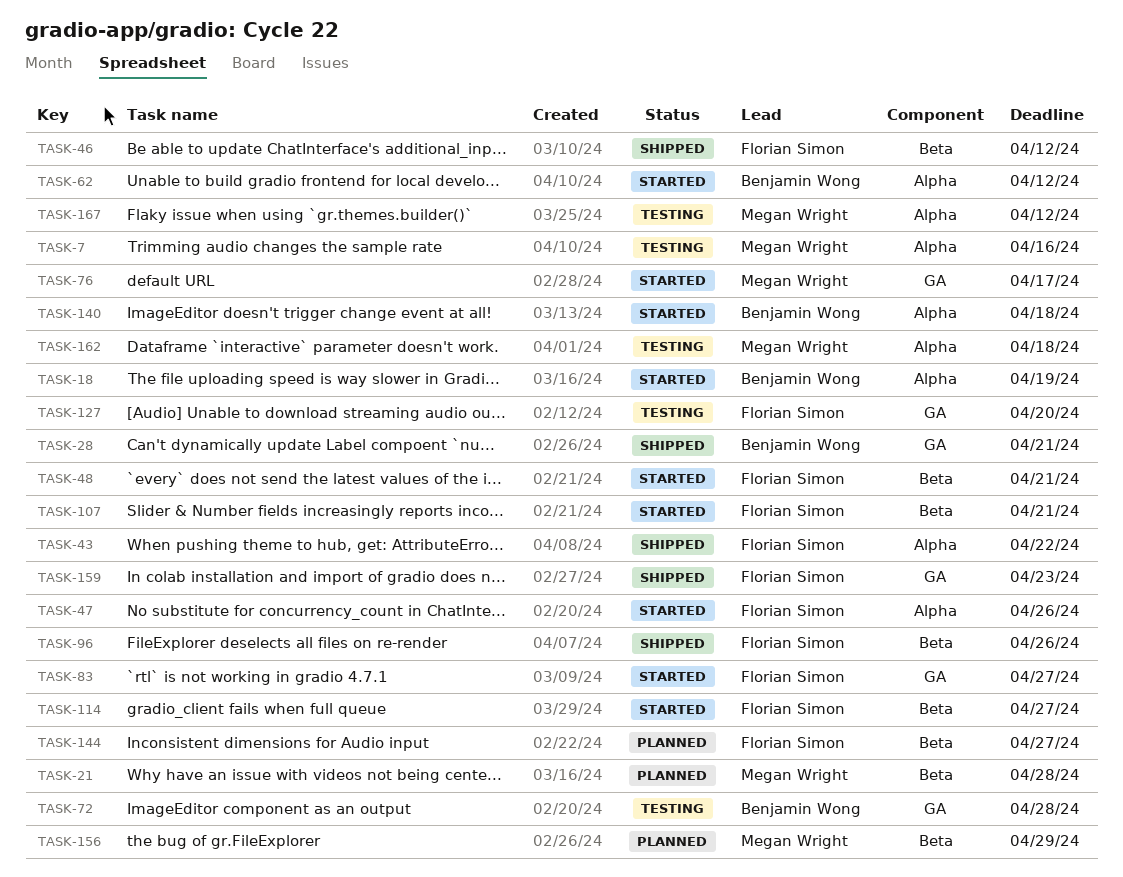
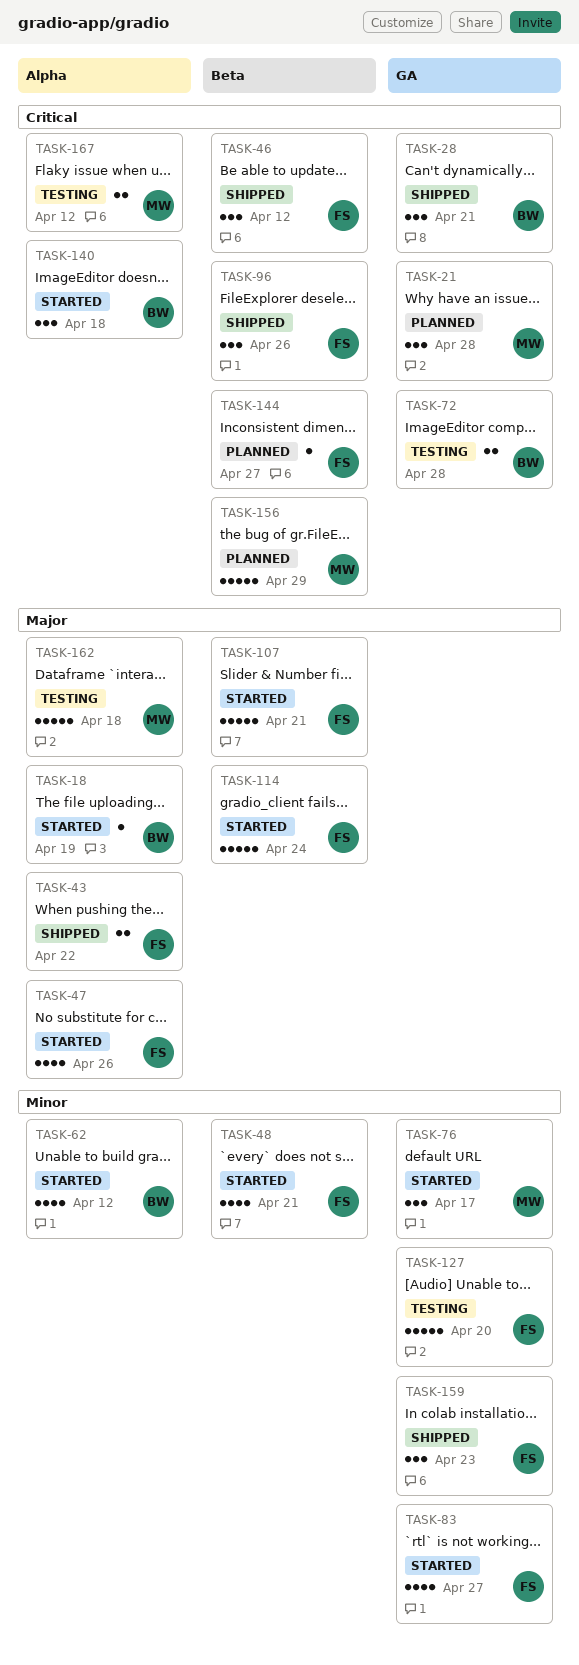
TASK-7: present -> none
TASK-21, label: Beta -> GA
TASK-114, due: Apr 27 -> Apr 24

